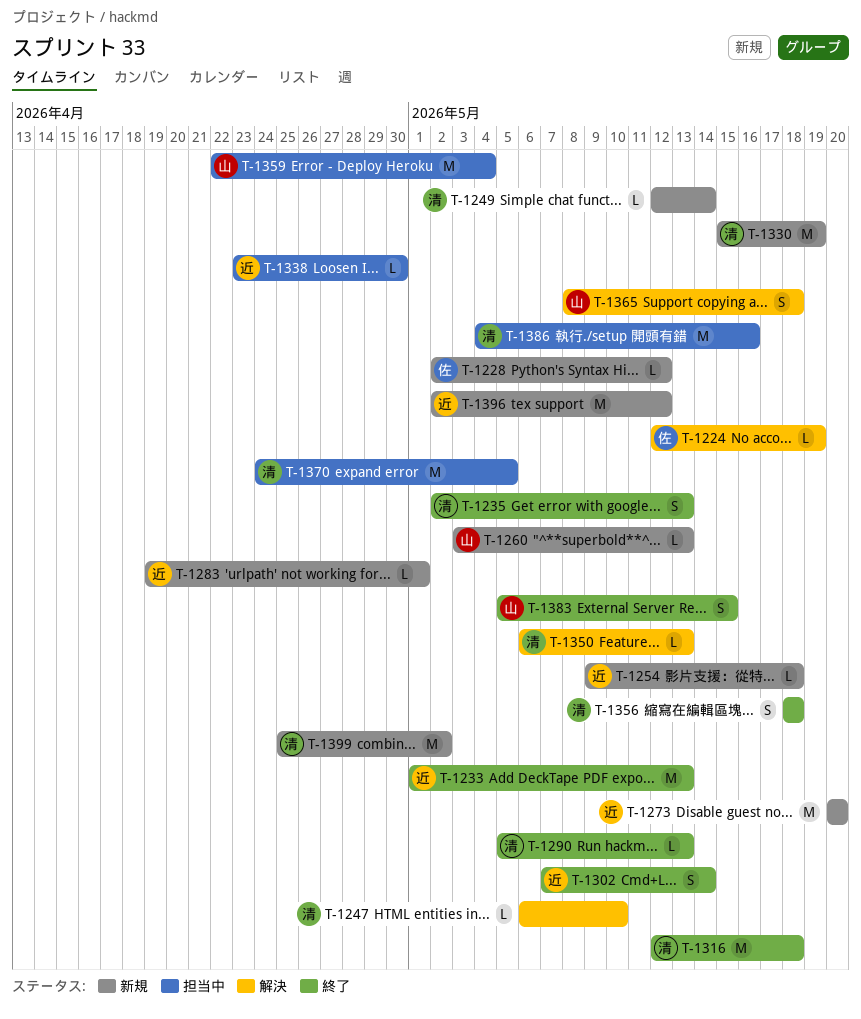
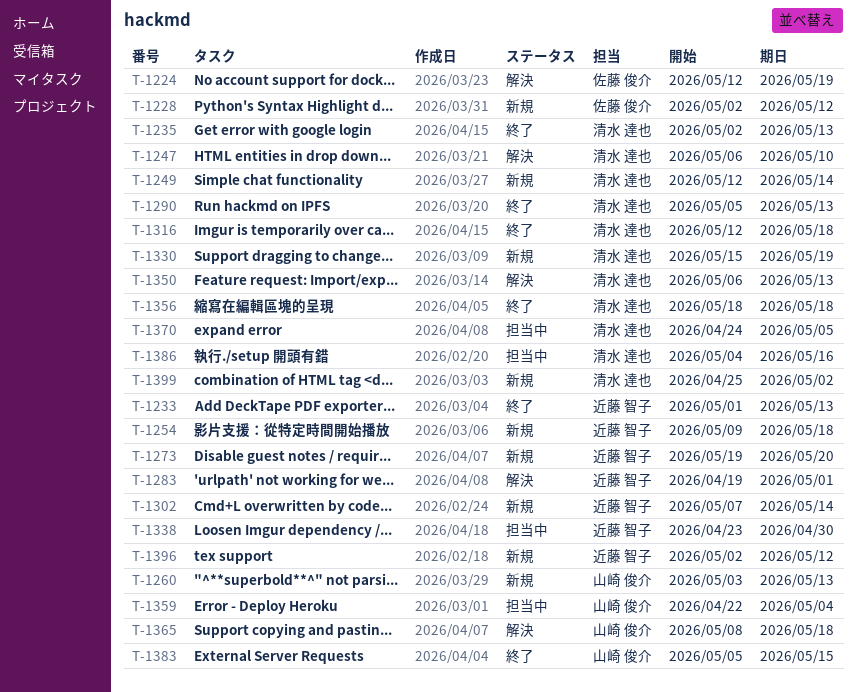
T-1273, start: May 20 -> May 19
T-1283, status: 新規 -> 解決
T-1302, status: 終了 -> 新規

